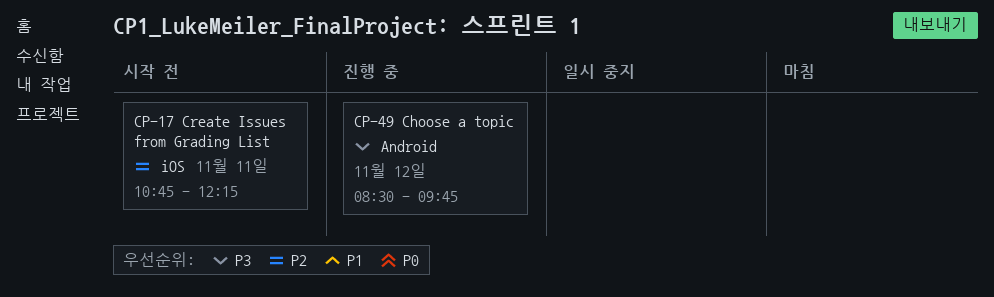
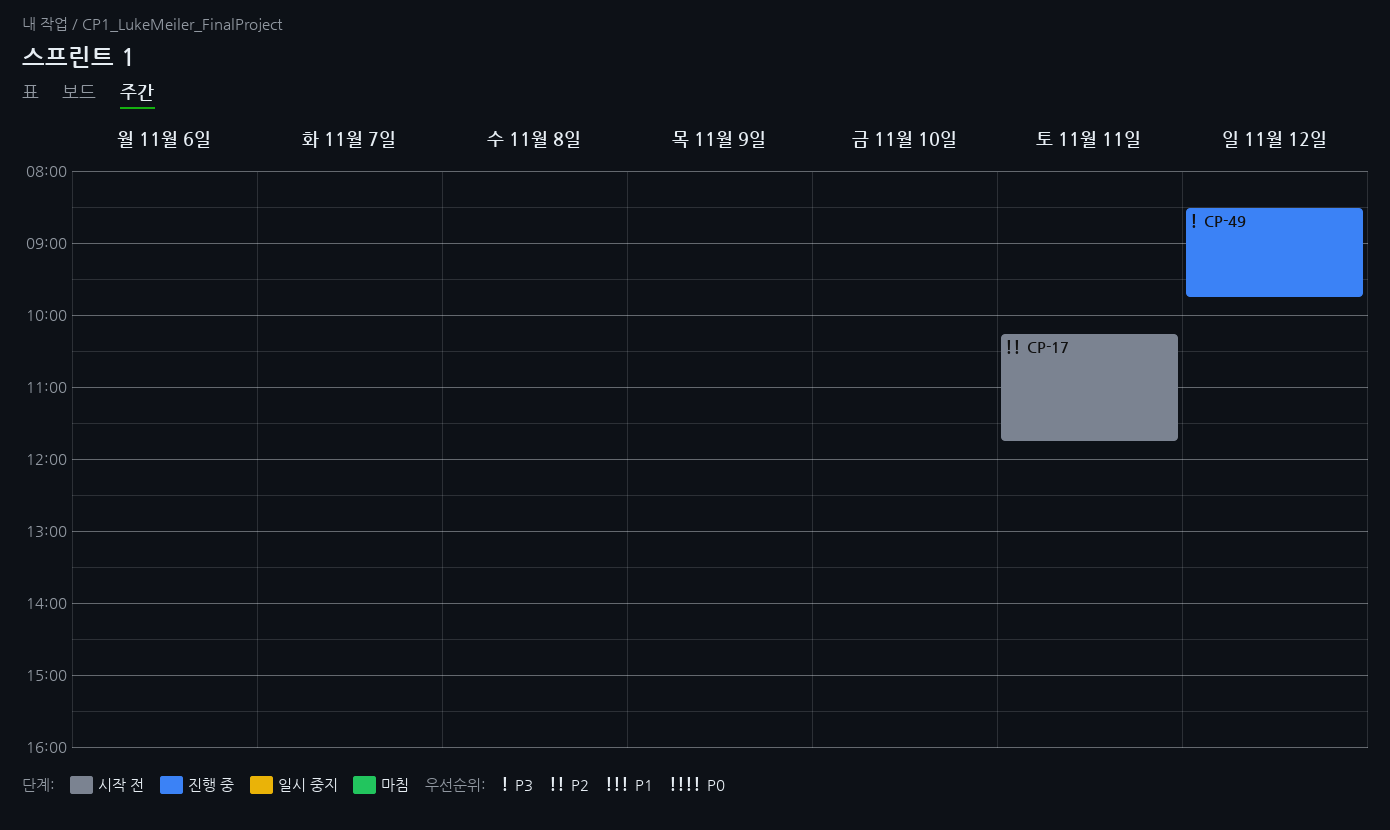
CP-17, begins: 10:45 -> 10:15
CP-17, ends: 12:15 -> 11:45

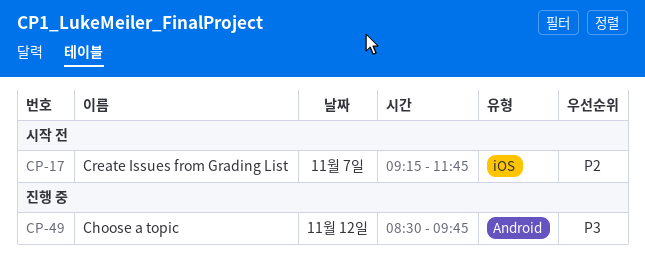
CP-17, day: Nov 11 -> Nov 7
CP-17, begins: 10:15 -> 09:15

